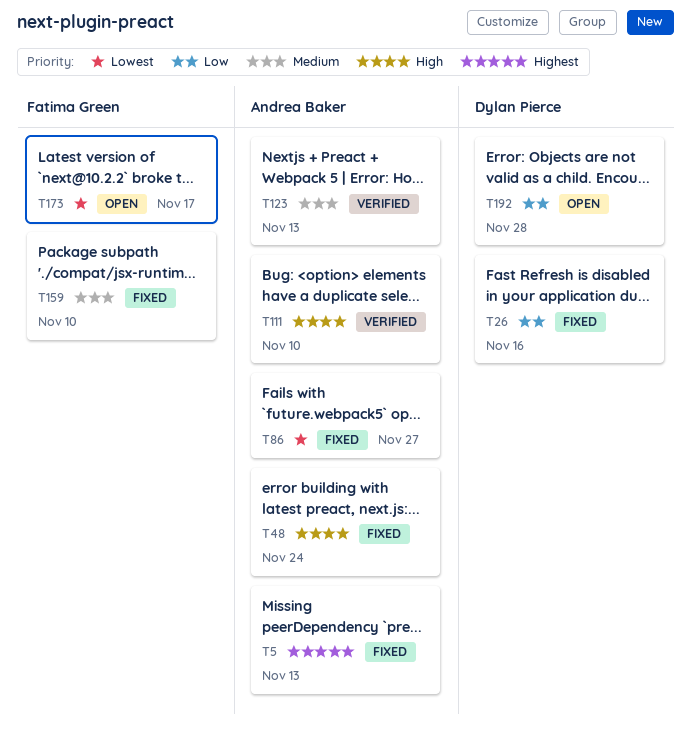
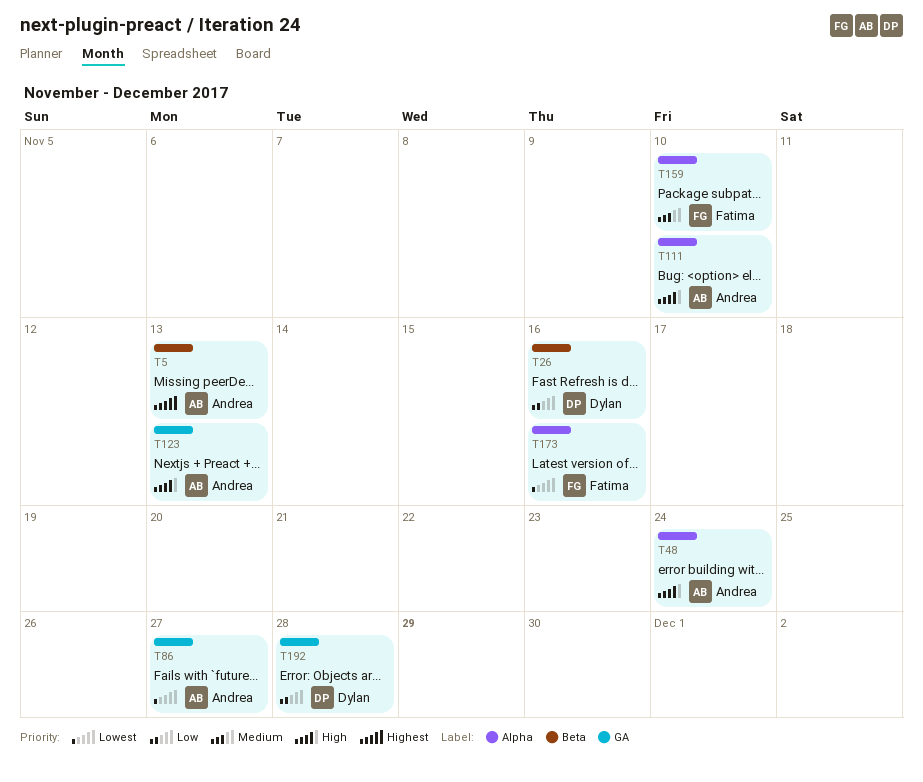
T123, priority: Medium -> High
T173, due: Nov 17 -> Nov 16

